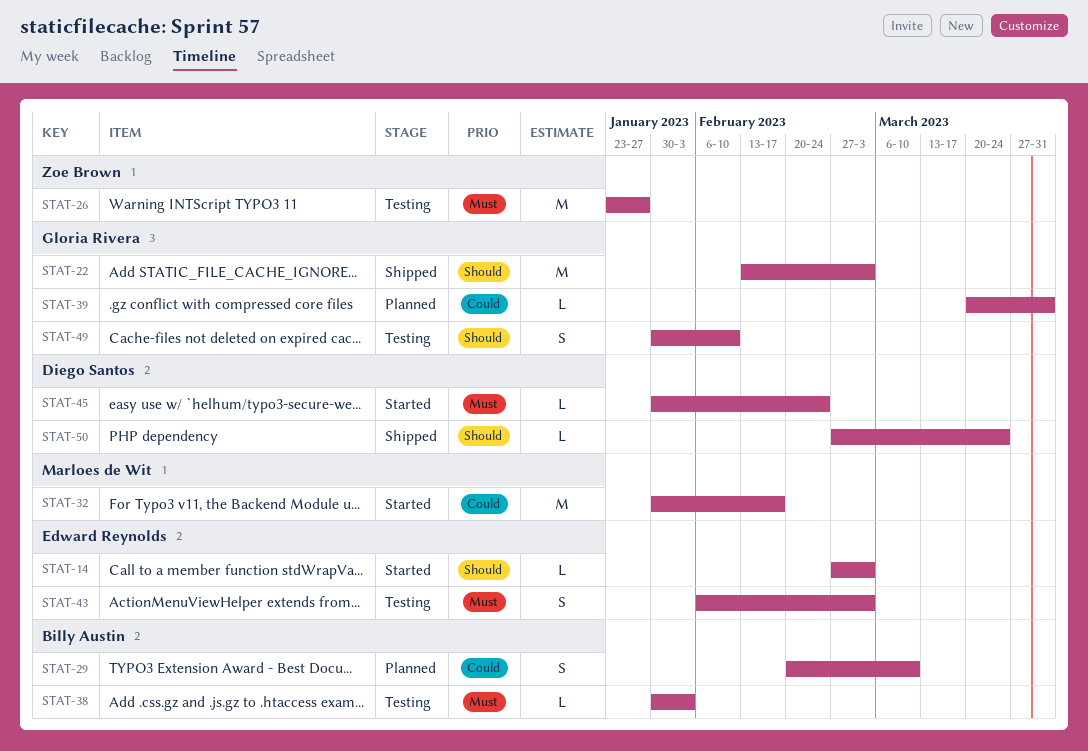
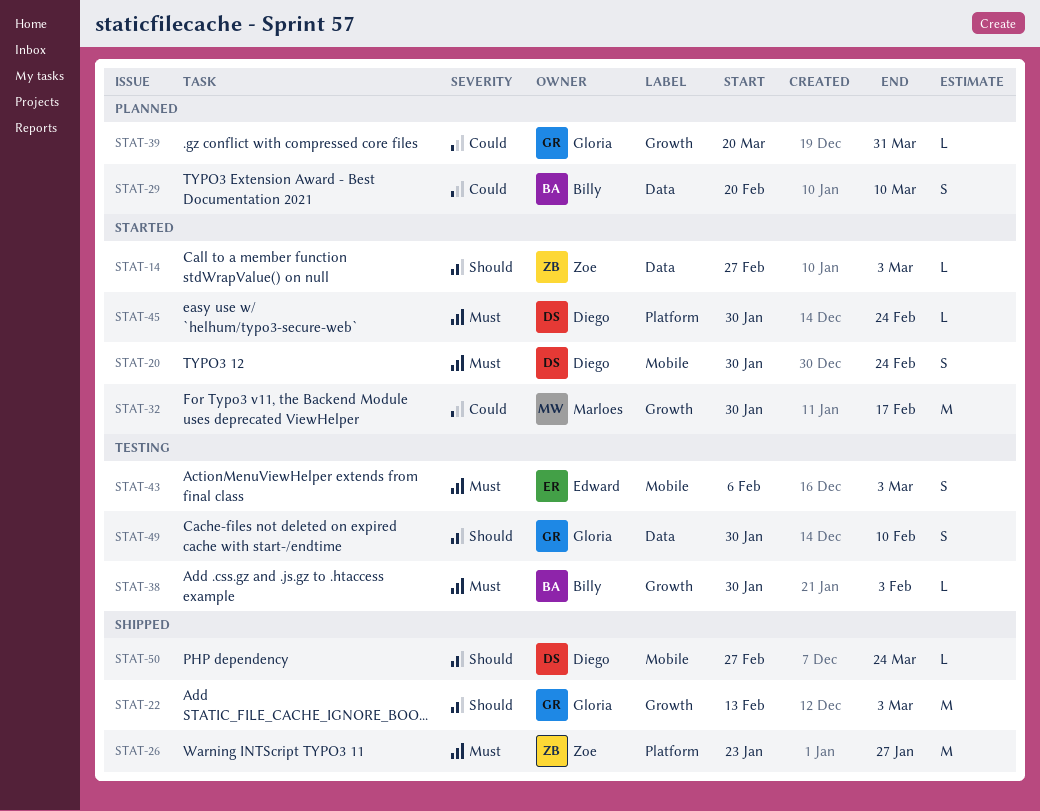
STAT-14, owner: Edward Reynolds -> Zoe Brown
STAT-20: none -> present
STAT-26, status: Testing -> Shipped

